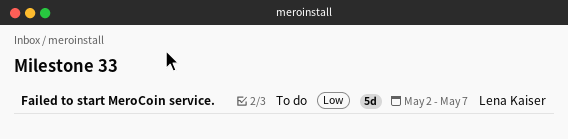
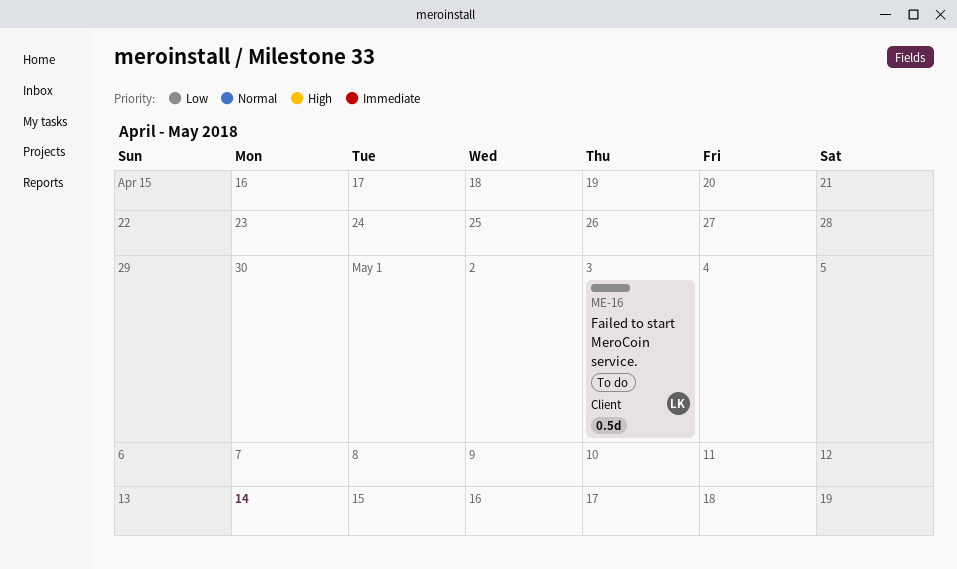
Failed to start MeroCoin service., estimate: 5d -> 0.5d
Failed to start MeroCoin service., due: May 7 -> May 3

